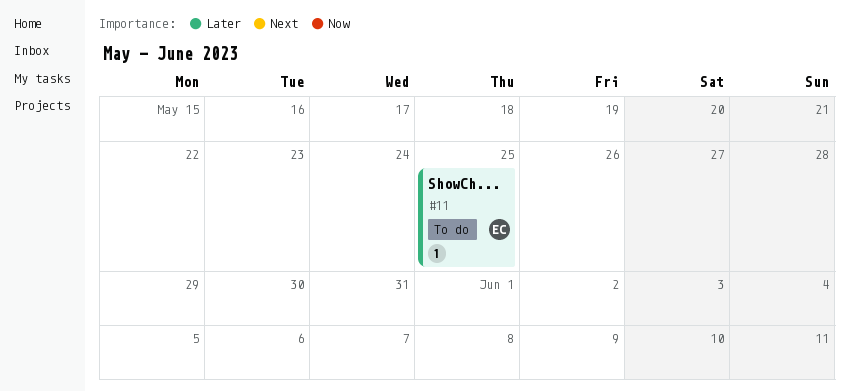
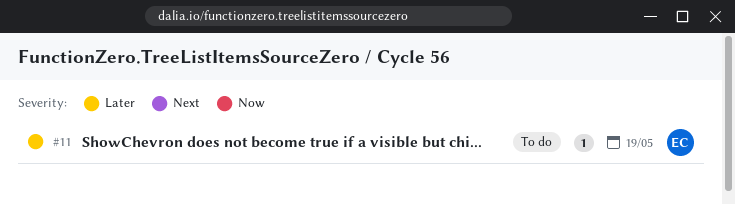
#11, due: May 25 -> May 19

